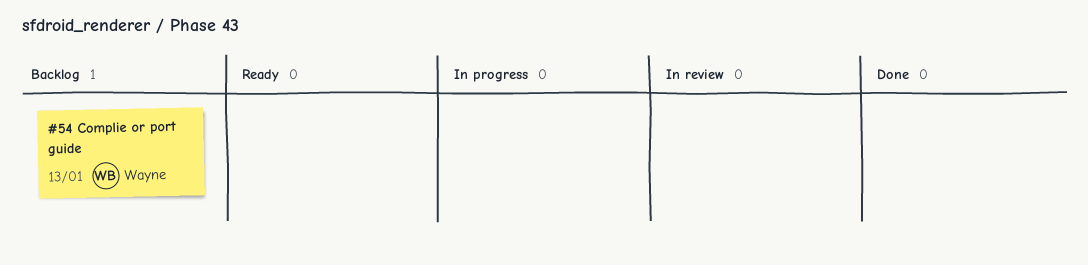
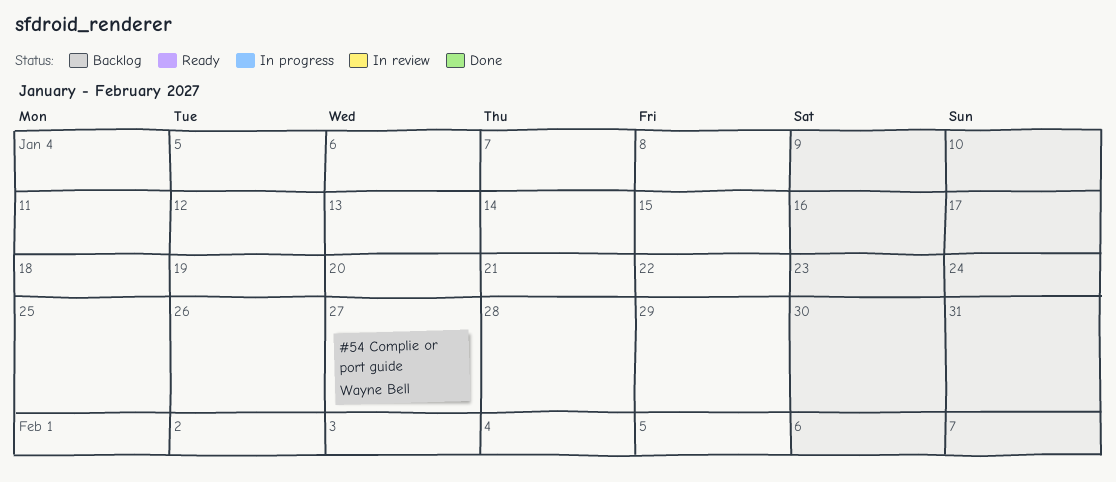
#54, due: Jan 13 -> Jan 27

